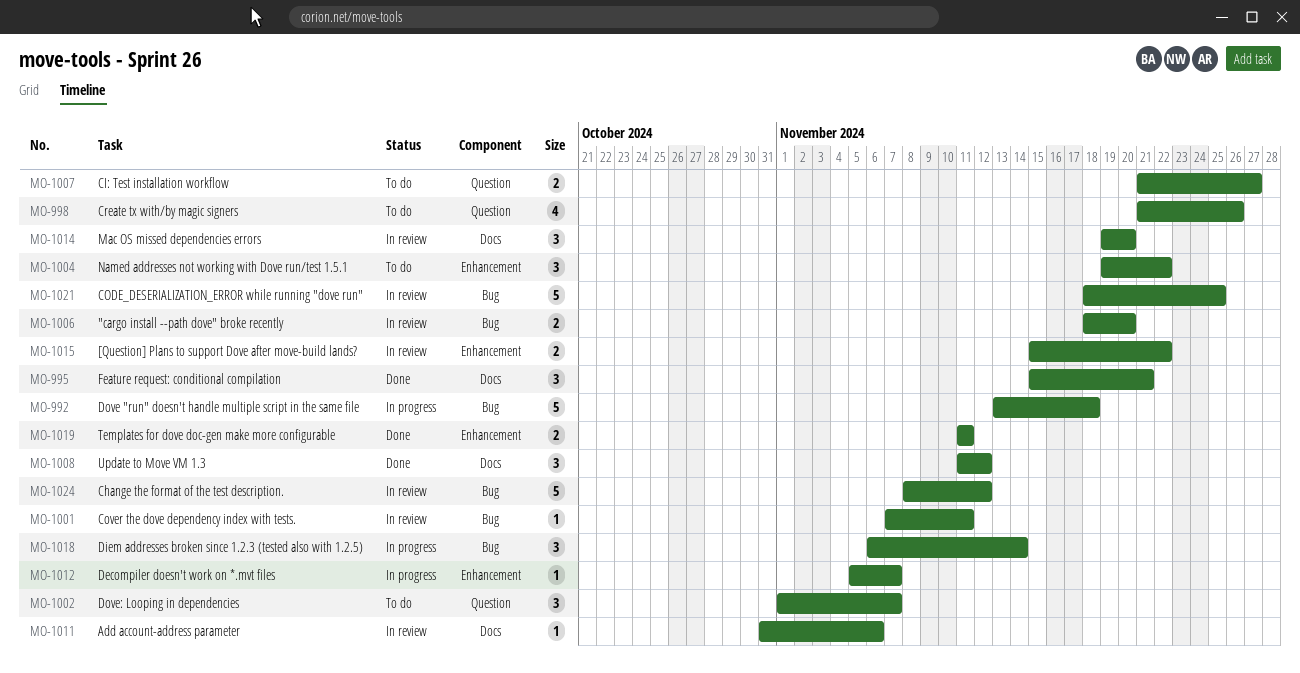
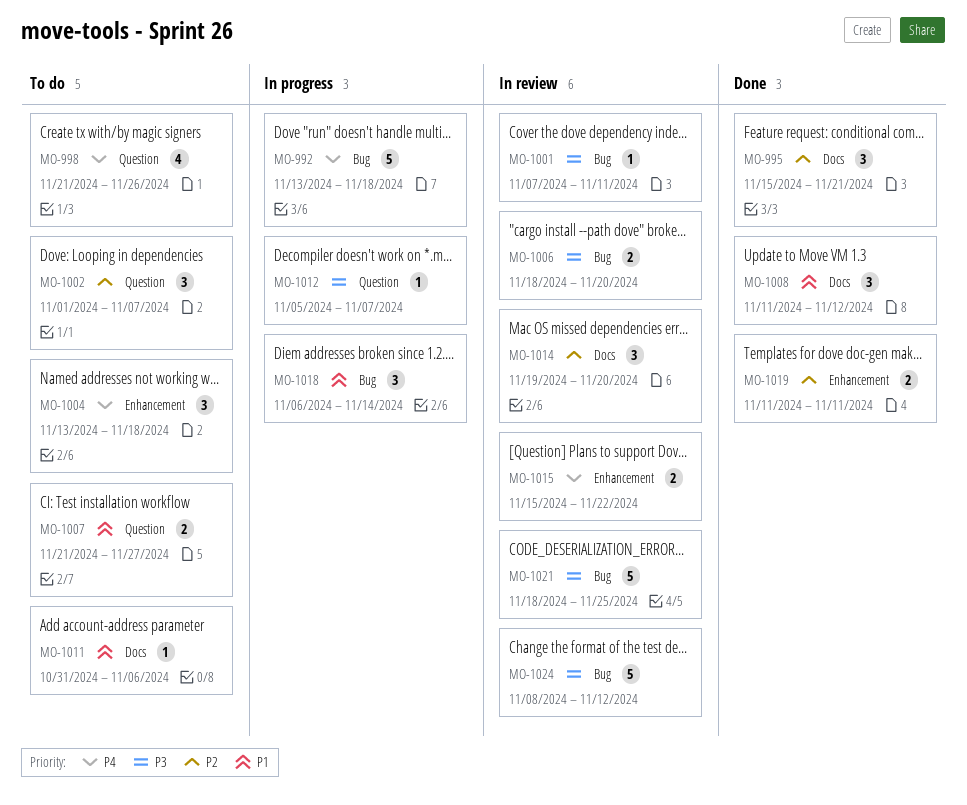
MO-1004, start: Nov 19 -> Nov 13
MO-1004, due: Nov 22 -> Nov 18
MO-1011, status: In review -> To do
MO-1012, label: Enhancement -> Question

